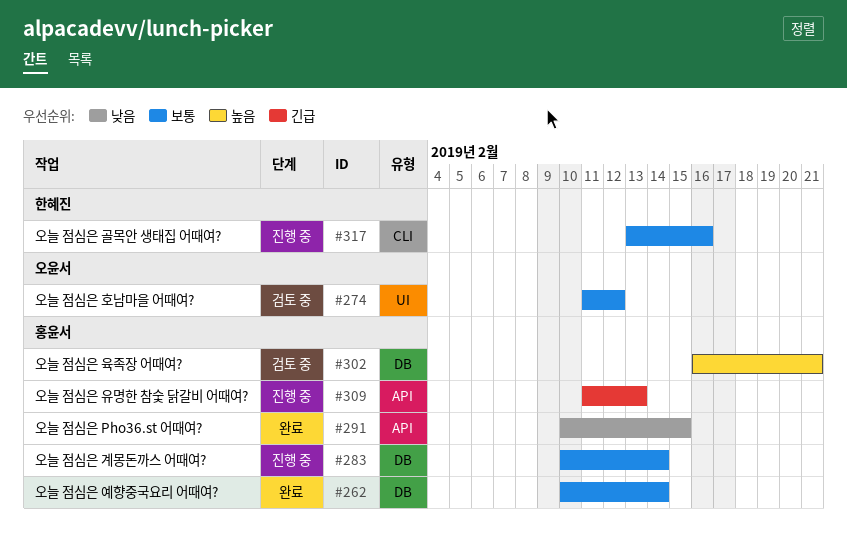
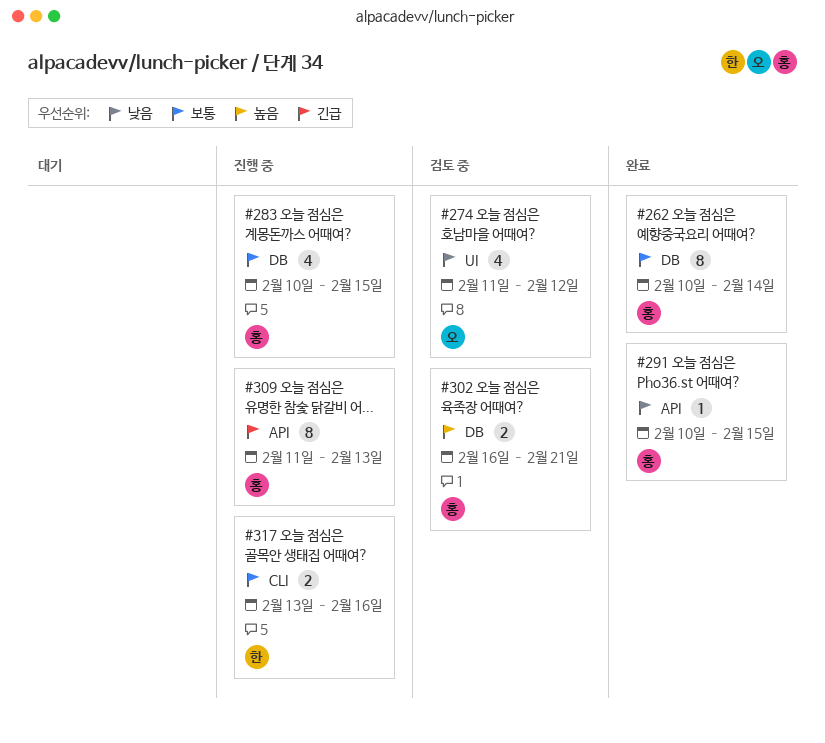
#274, priority: 보통 -> 낮음
#283, due: Feb 14 -> Feb 15

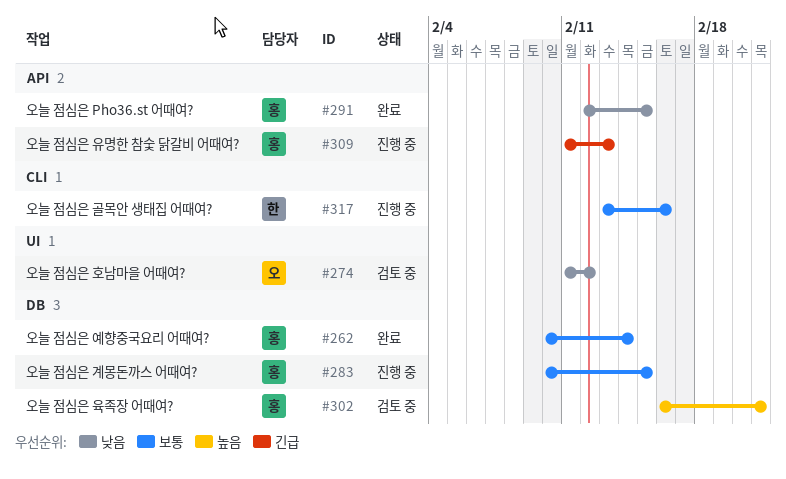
#291, start: Feb 10 -> Feb 12

